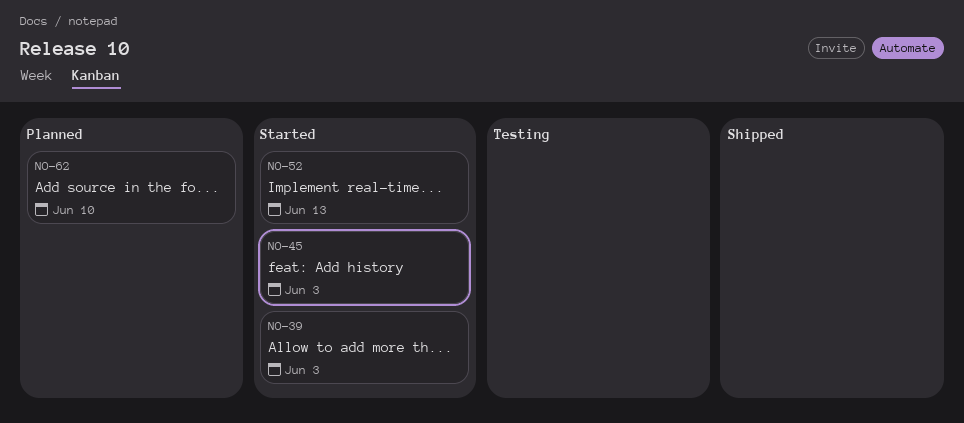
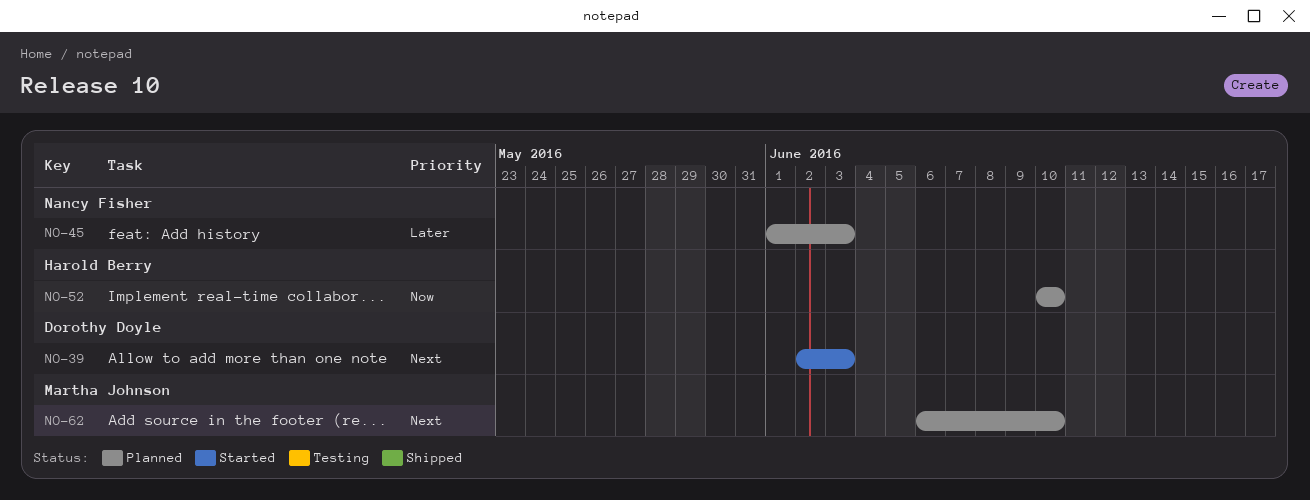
NO-45, status: Started -> Planned
NO-52, status: Started -> Planned
NO-52, due: Jun 13 -> Jun 10

